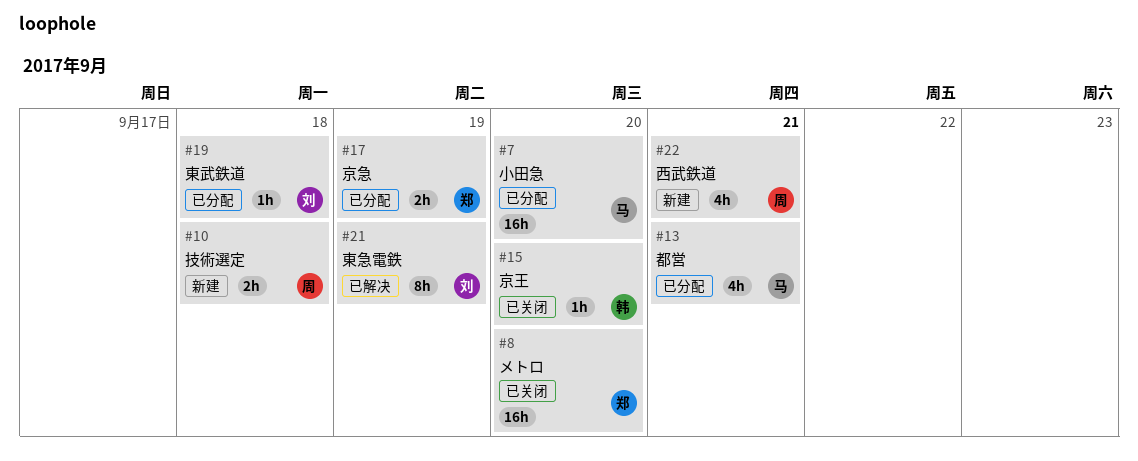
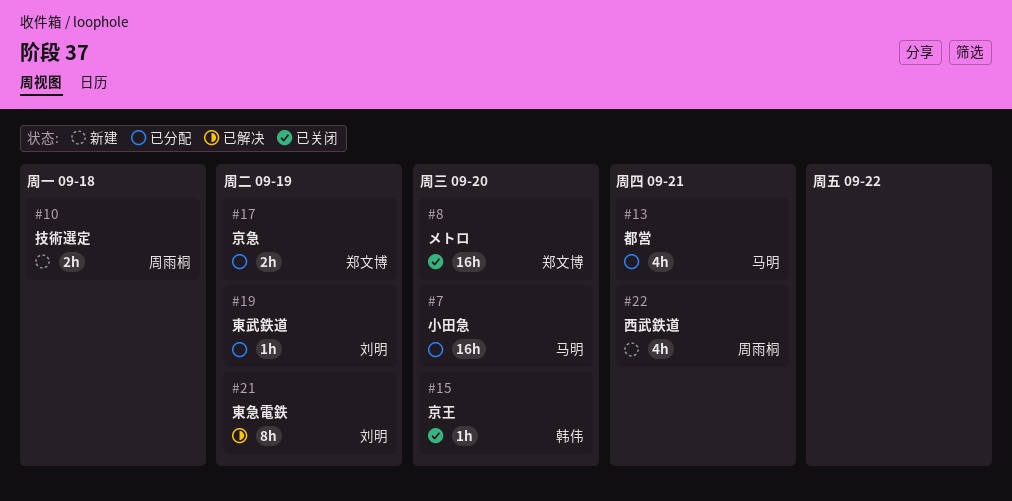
#19, due: Sep 18 -> Sep 19

